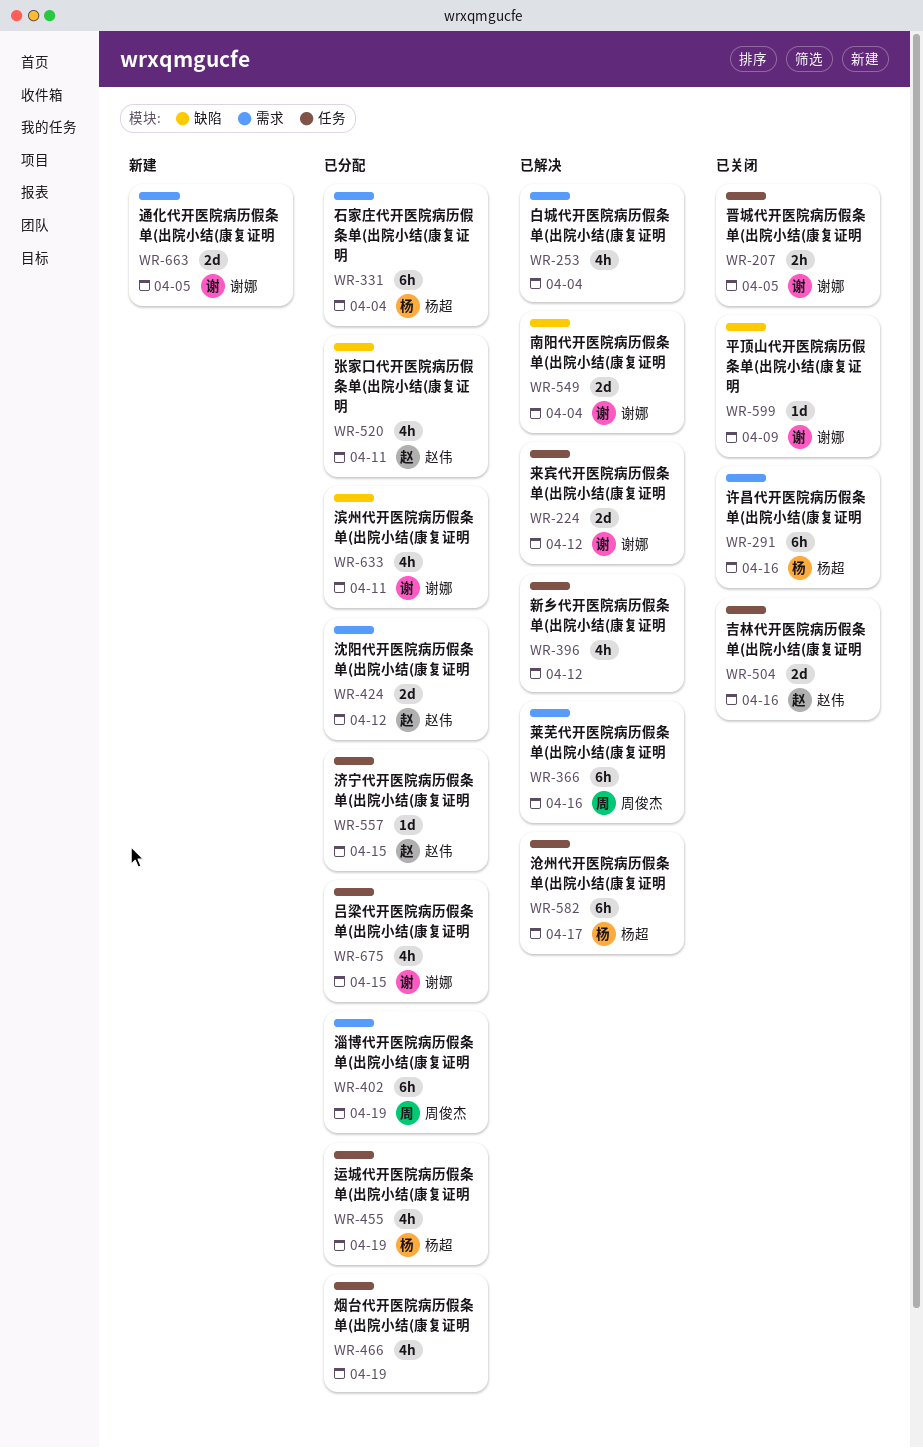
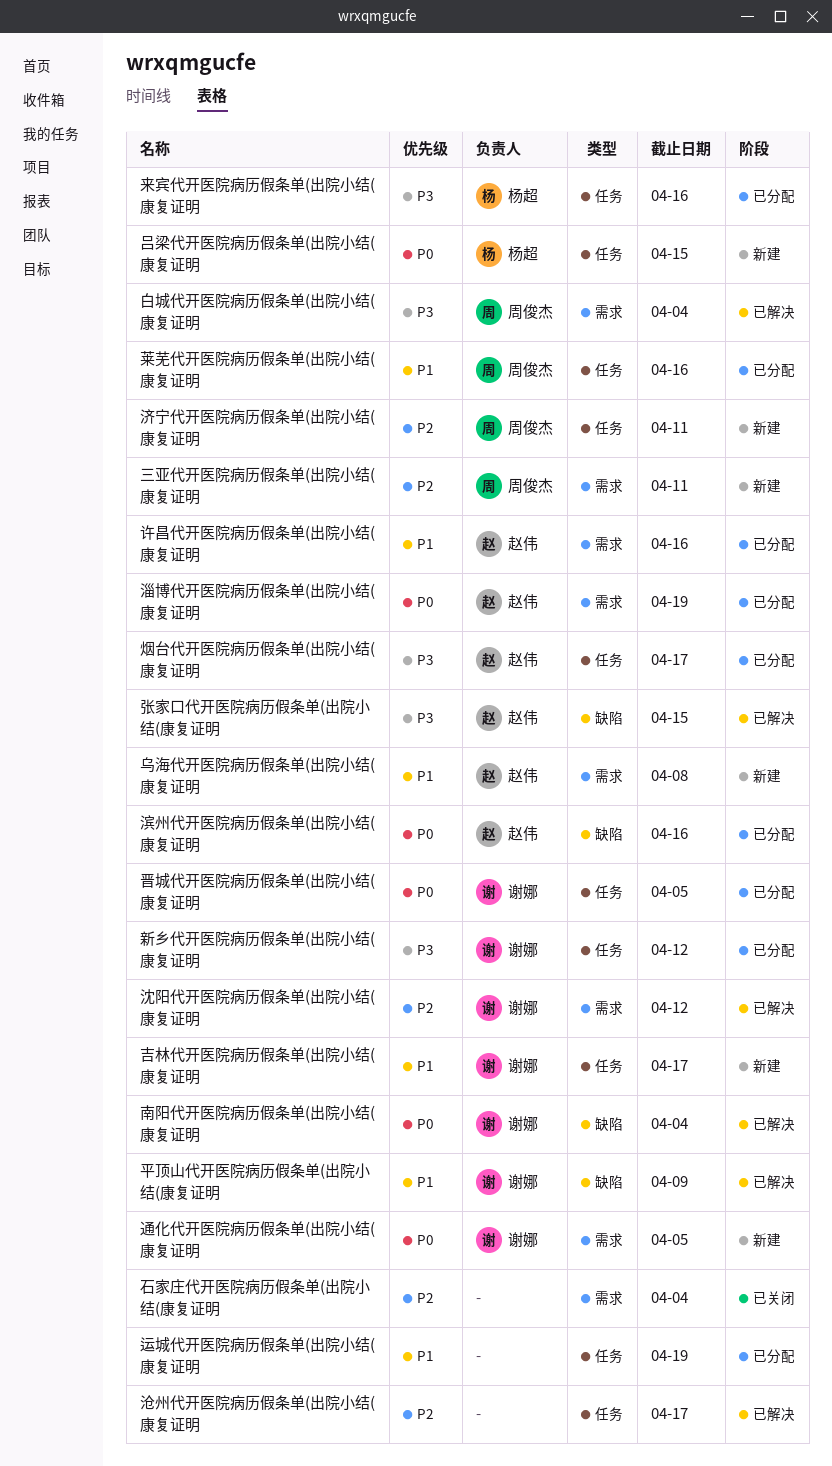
三亚代开医院病历假条单(出院小结(康复证明: none -> present
乌海代开医院病历假条单(出院小结(康复证明: none -> present
吉林代开医院病历假条单(出院小结(康复证明, status: 已关闭 -> 新建
吉林代开医院病历假条单(出院小结(康复证明, owner: 赵伟 -> 谢娜
吉林代开医院病历假条单(出院小结(康复证明, due: Apr 16 -> Apr 17
吕梁代开医院病历假条单(出院小结(康复证明, status: 已分配 -> 新建
吕梁代开医院病历假条单(出院小结(康复证明, owner: 谢娜 -> 杨超
平顶山代开医院病历假条单(出院小结(康复证明, status: 已关闭 -> 已解决
张家口代开医院病历假条单(出院小结(康复证明, status: 已分配 -> 已解决
张家口代开医院病历假条单(出院小结(康复证明, due: Apr 11 -> Apr 15
新乡代开医院病历假条单(出院小结(康复证明, status: 已解决 -> 已分配
新乡代开医院病历假条单(出院小结(康复证明, owner: none -> 谢娜
晋城代开医院病历假条单(出院小结(康复证明, status: 已关闭 -> 已分配
来宾代开医院病历假条单(出院小结(康复证明, status: 已解决 -> 已分配
来宾代开医院病历假条单(出院小结(康复证明, owner: 谢娜 -> 杨超
来宾代开医院病历假条单(出院小结(康复证明, due: Apr 12 -> Apr 16
沈阳代开医院病历假条单(出院小结(康复证明, status: 已分配 -> 已解决
沈阳代开医院病历假条单(出院小结(康复证明, owner: 赵伟 -> 谢娜
沧州代开医院病历假条单(出院小结(康复证明, owner: 杨超 -> none
济宁代开医院病历假条单(出院小结(康复证明, status: 已分配 -> 新建
济宁代开医院病历假条单(出院小结(康复证明, owner: 赵伟 -> 周俊杰
济宁代开医院病历假条单(出院小结(康复证明, due: Apr 15 -> Apr 11
淄博代开医院病历假条单(出院小结(康复证明, owner: 周俊杰 -> 赵伟
滨州代开医院病历假条单(出院小结(康复证明, owner: 谢娜 -> 赵伟
滨州代开医院病历假条单(出院小结(康复证明, due: Apr 11 -> Apr 16
烟台代开医院病历假条单(出院小结(康复证明, owner: none -> 赵伟
烟台代开医院病历假条单(出院小结(康复证明, due: Apr 19 -> Apr 17
白城代开医院病历假条单(出院小结(康复证明, owner: none -> 周俊杰
石家庄代开医院病历假条单(出院小结(康复证明, status: 已分配 -> 已关闭
石家庄代开医院病历假条单(出院小结(康复证明, owner: 杨超 -> none
莱芜代开医院病历假条单(出院小结(康复证明, status: 已解决 -> 已分配
莱芜代开医院病历假条单(出院小结(康复证明, label: 需求 -> 任务
许昌代开医院病历假条单(出院小结(康复证明, status: 已关闭 -> 已分配
许昌代开医院病历假条单(出院小结(康复证明, owner: 杨超 -> 赵伟
运城代开医院病历假条单(出院小结(康复证明, owner: 杨超 -> none

